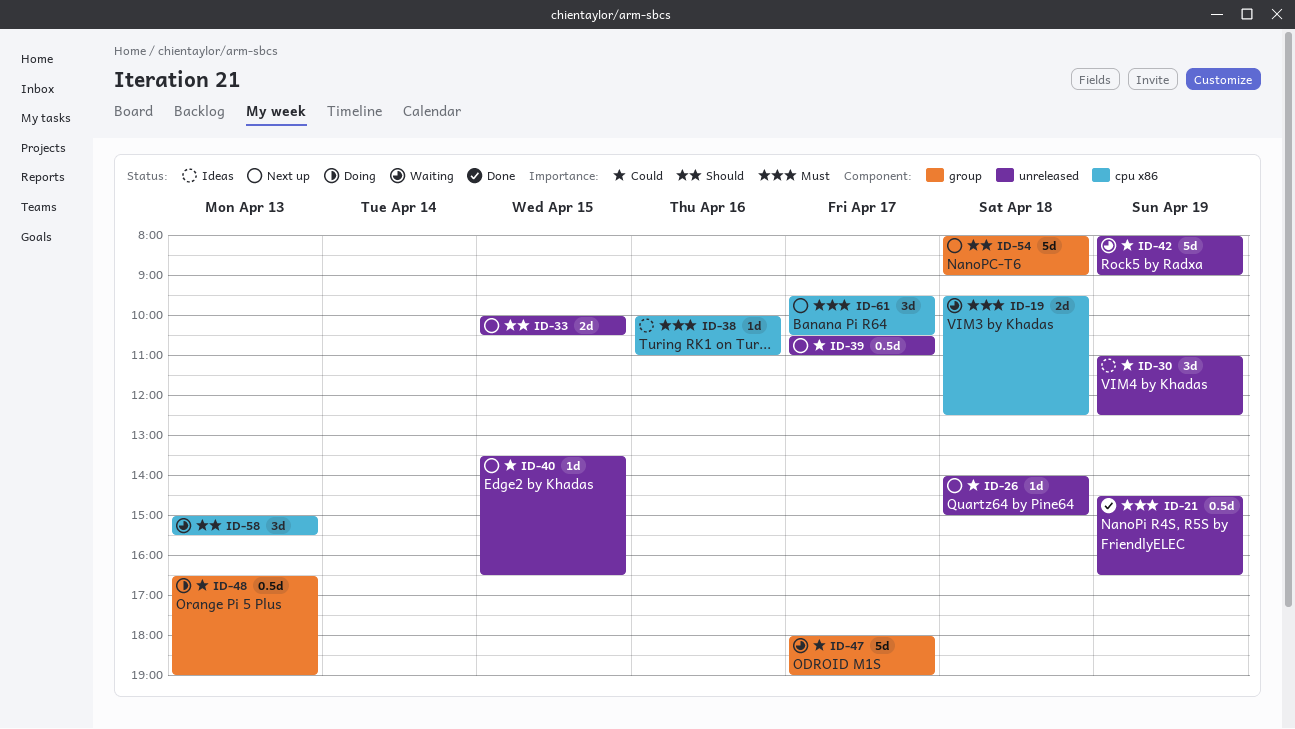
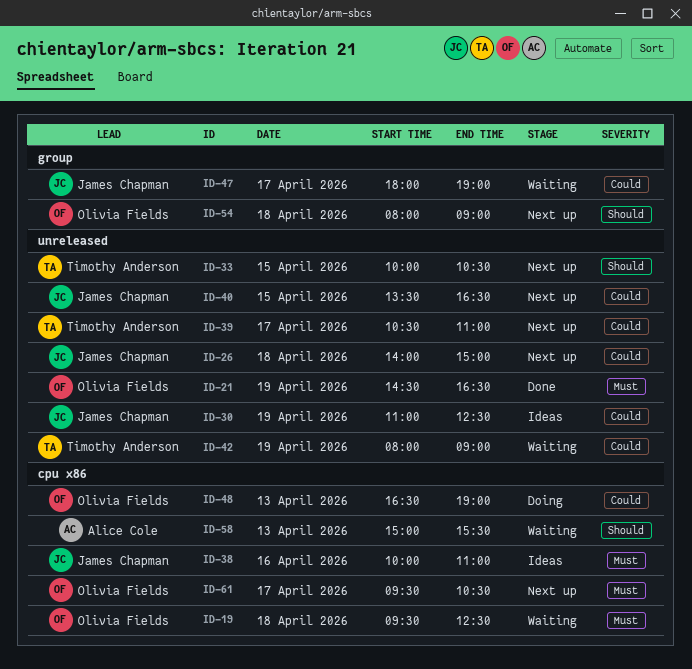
ID-48, label: group -> cpu x86

